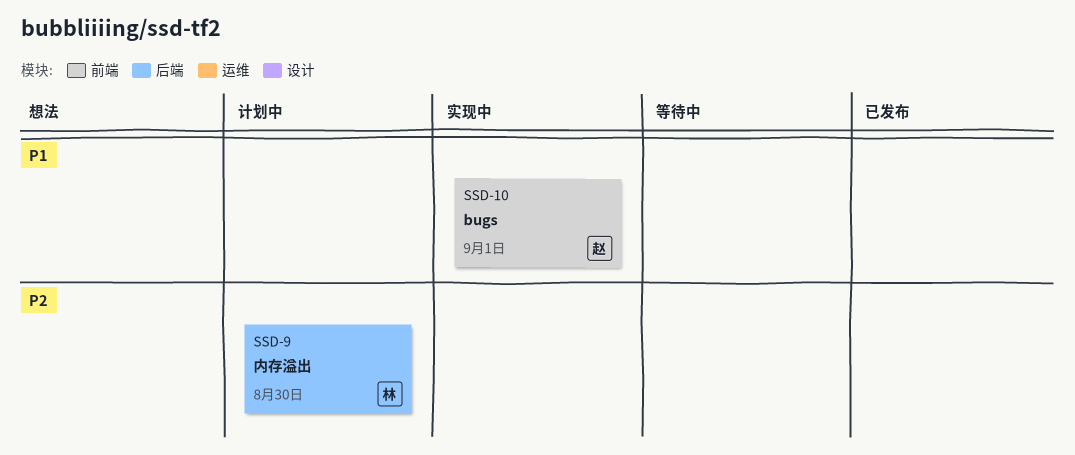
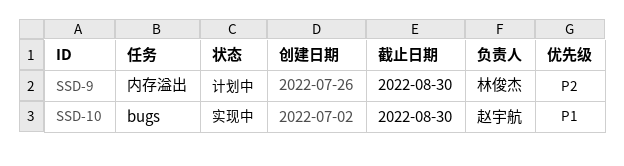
SSD-10, due: Sep 1 -> Aug 30

